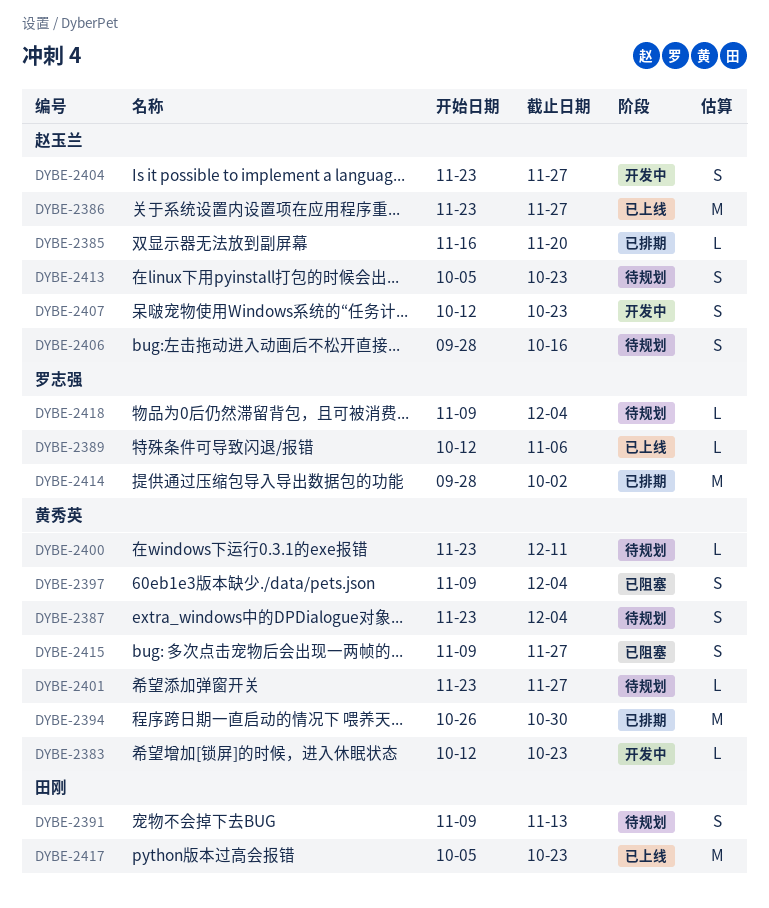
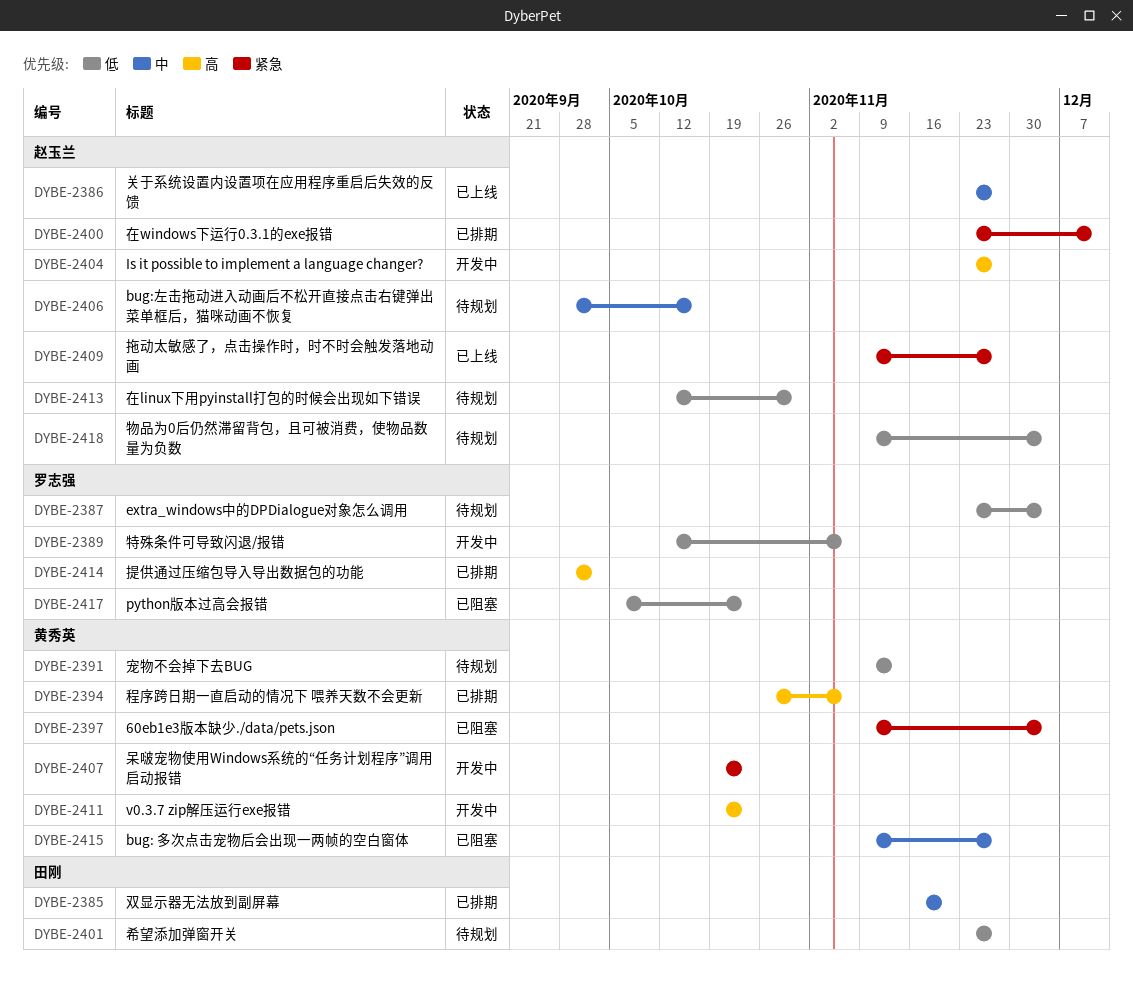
DYBE-2383: present -> none
DYBE-2385, owner: 赵玉兰 -> 田刚
DYBE-2387, owner: 黄秀英 -> 罗志强
DYBE-2389, status: 已上线 -> 开发中
DYBE-2391, owner: 田刚 -> 黄秀英
DYBE-2394, due: Oct 30 -> Nov 6
DYBE-2400, status: 待规划 -> 已排期
DYBE-2400, owner: 黄秀英 -> 赵玉兰
DYBE-2401, owner: 黄秀英 -> 田刚
DYBE-2407, owner: 赵玉兰 -> 黄秀英
DYBE-2407, start: Oct 12 -> Oct 19
DYBE-2409: none -> present
DYBE-2411: none -> present
DYBE-2413, start: Oct 5 -> Oct 12
DYBE-2413, due: Oct 23 -> Oct 30
DYBE-2417, status: 已上线 -> 已阻塞
DYBE-2417, owner: 田刚 -> 罗志强
DYBE-2418, owner: 罗志强 -> 赵玉兰

